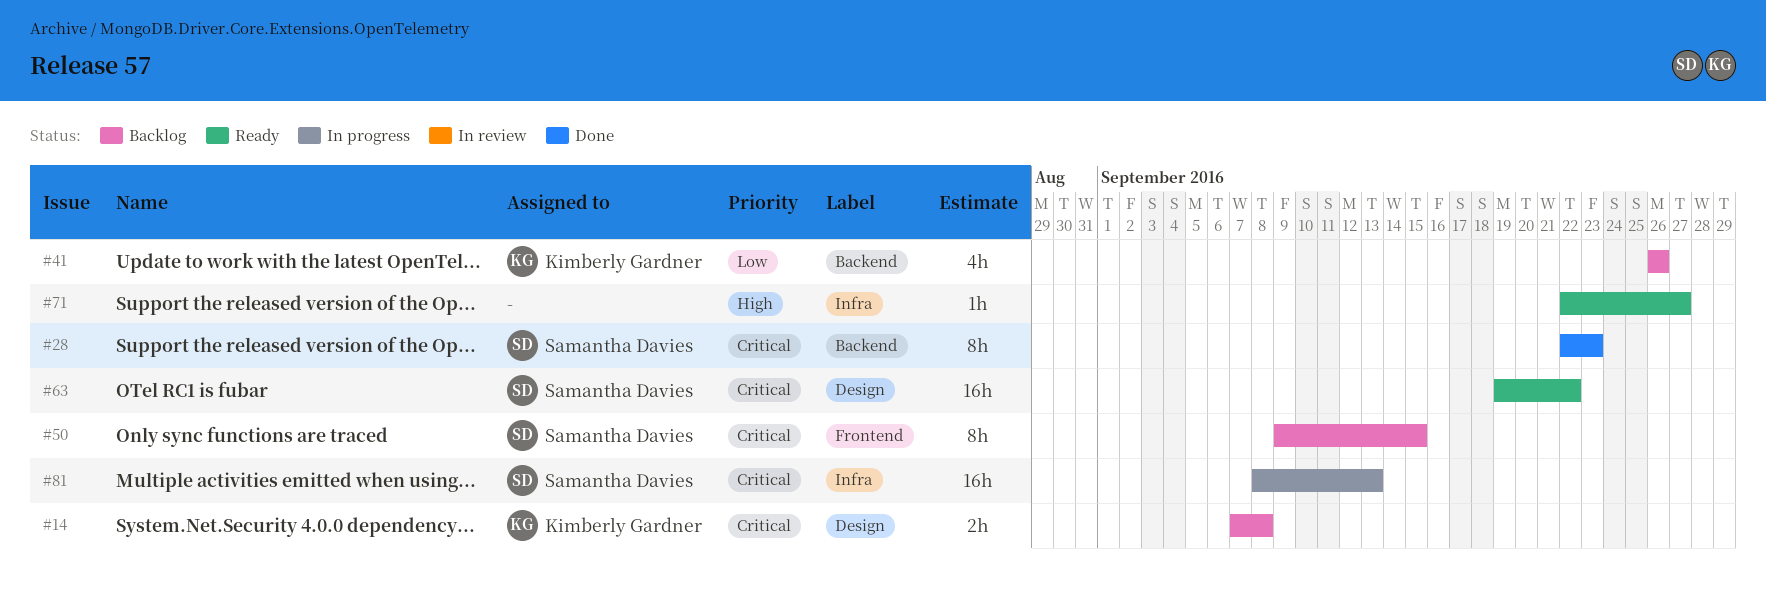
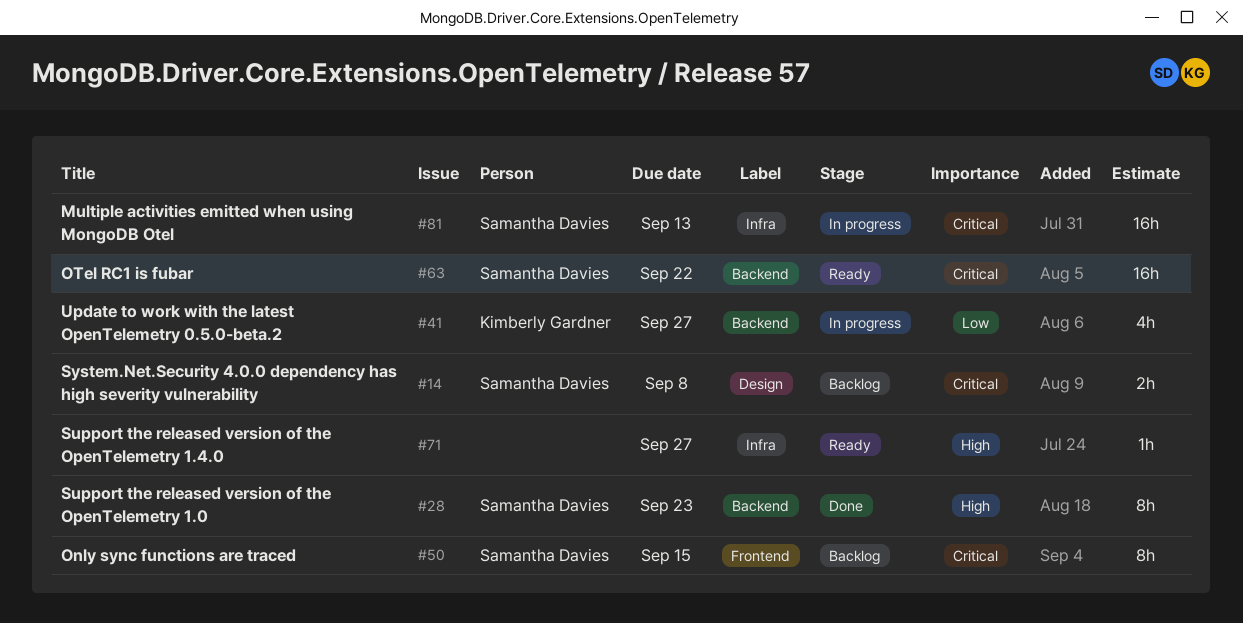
#14, owner: Kimberly Gardner -> Samantha Davies
#28, priority: Critical -> High
#41, status: Backlog -> In progress
#41, due: Sep 26 -> Sep 27
#63, label: Design -> Backend

